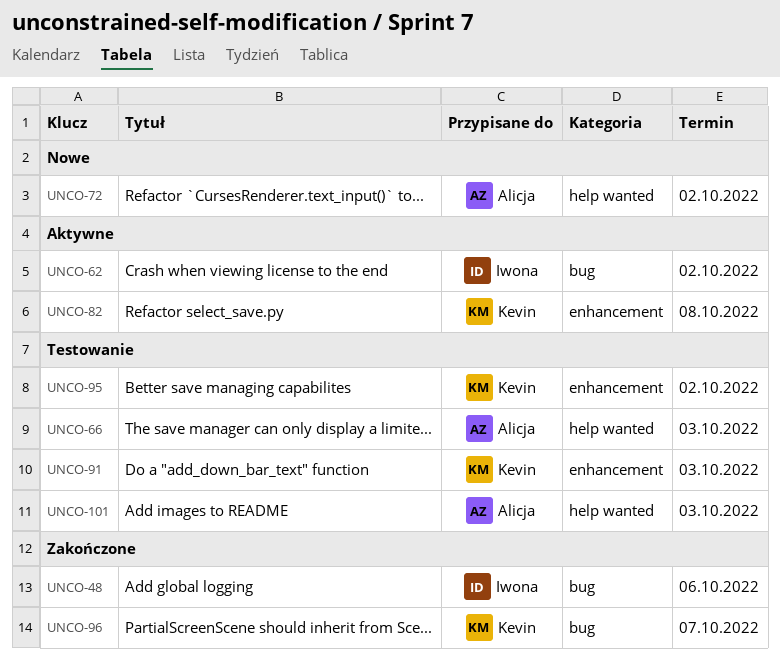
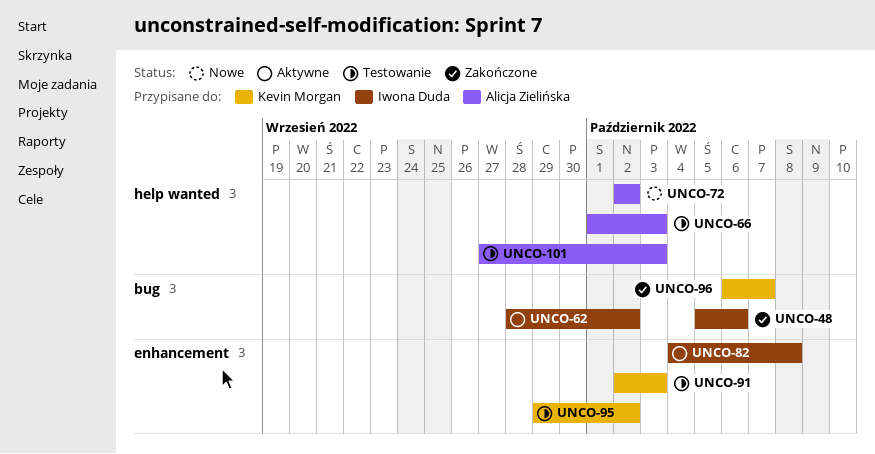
UNCO-82, owner: Kevin Morgan -> Iwona Duda

